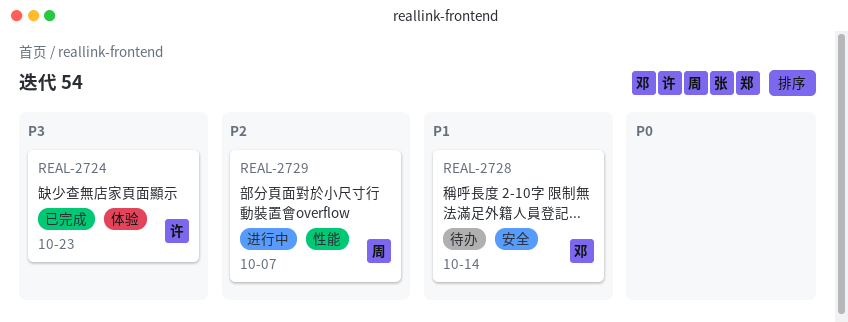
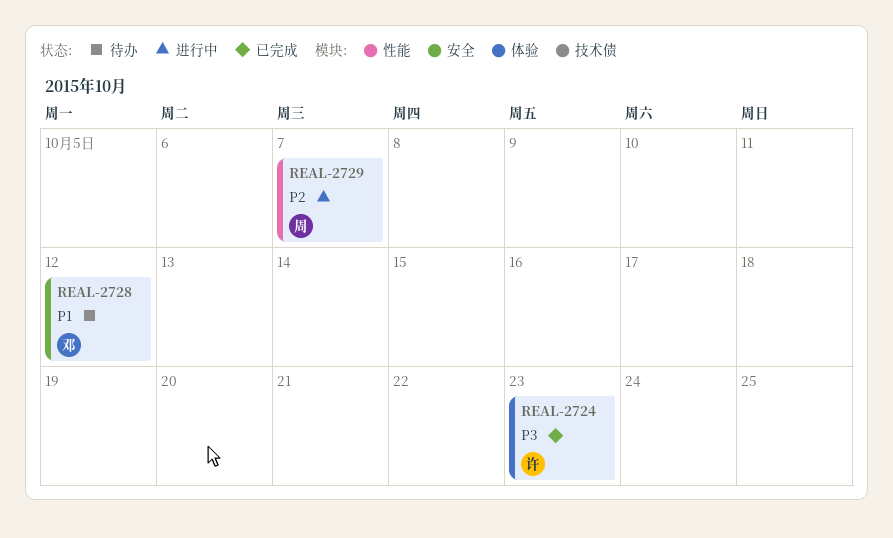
REAL-2728, due: Oct 14 -> Oct 12

